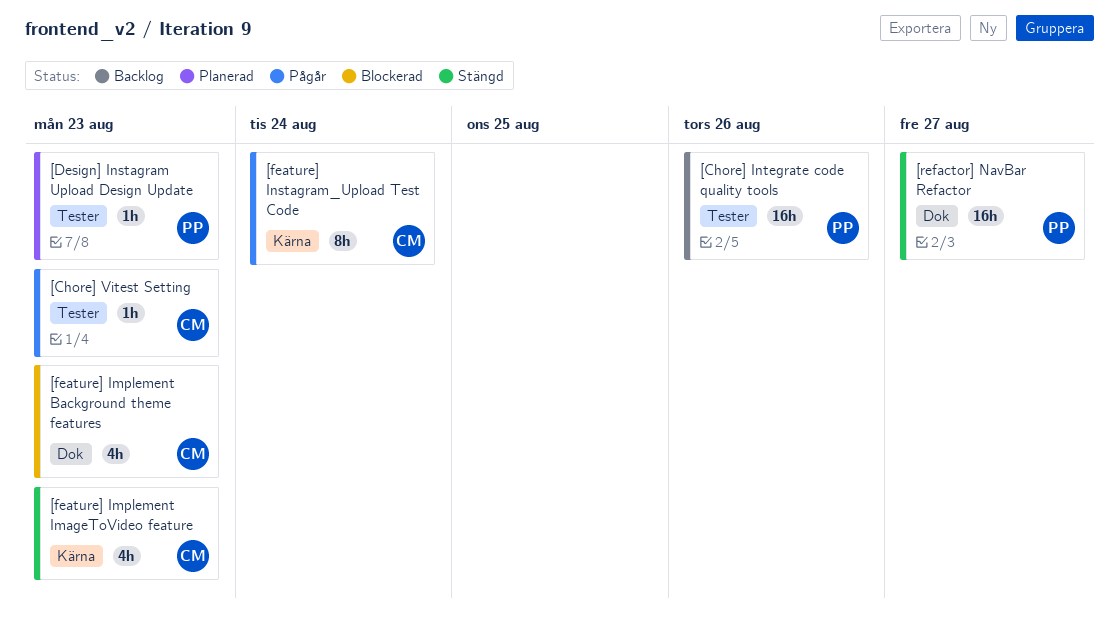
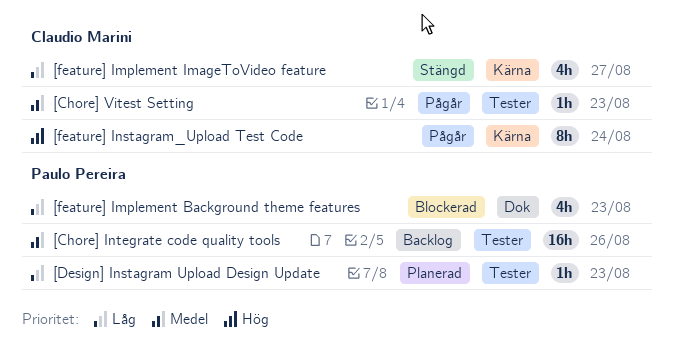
[feature] Implement Background theme features, owner: Claudio Marini -> Paulo Pereira
[feature] Implement ImageToVideo feature, due: Aug 23 -> Aug 27
[refactor] NavBar Refactor: present -> none

